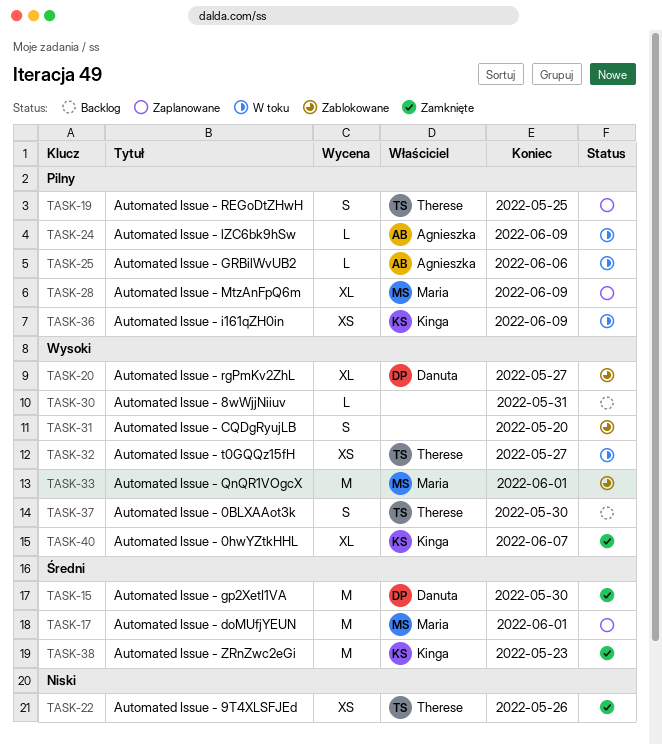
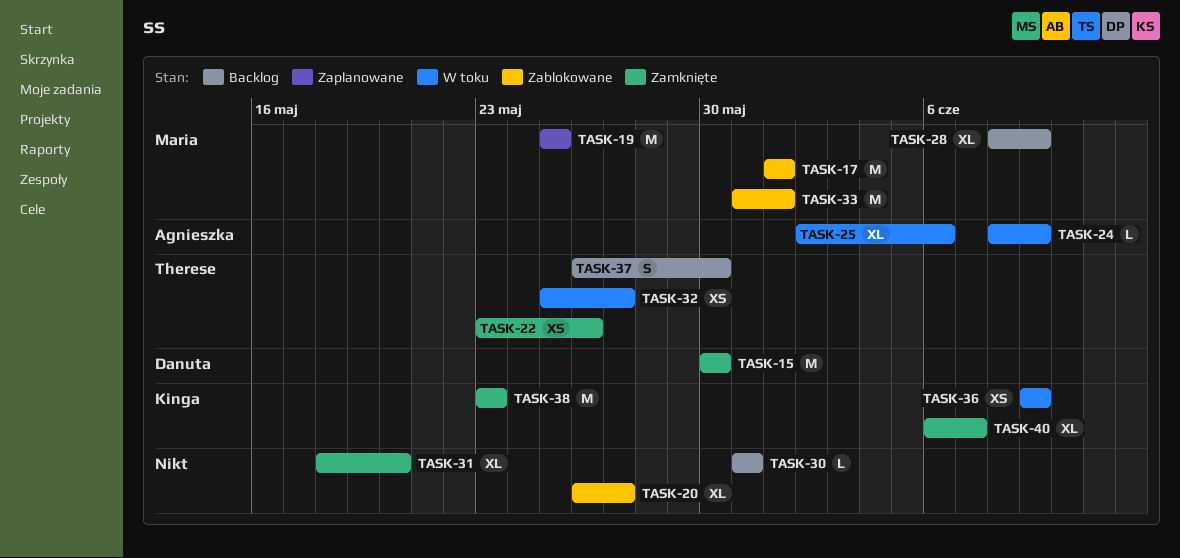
TASK-17, status: Zaplanowane -> Zablokowane
TASK-19, owner: Therese -> Maria
TASK-19, estimate: S -> M
TASK-20, owner: Danuta -> none
TASK-25, estimate: L -> XL
TASK-28, status: Zaplanowane -> Backlog
TASK-31, status: Zablokowane -> Zamknięte
TASK-31, estimate: S -> XL

